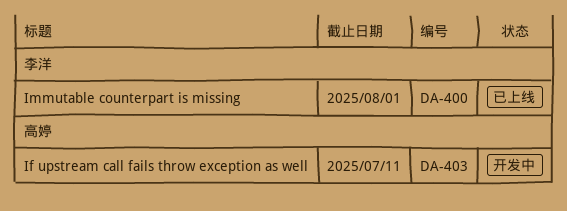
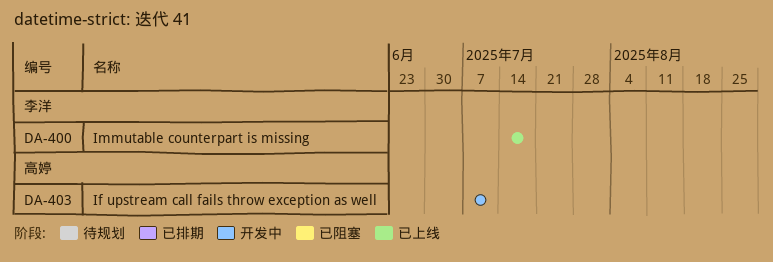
DA-400, due: Aug 1 -> Jul 18

